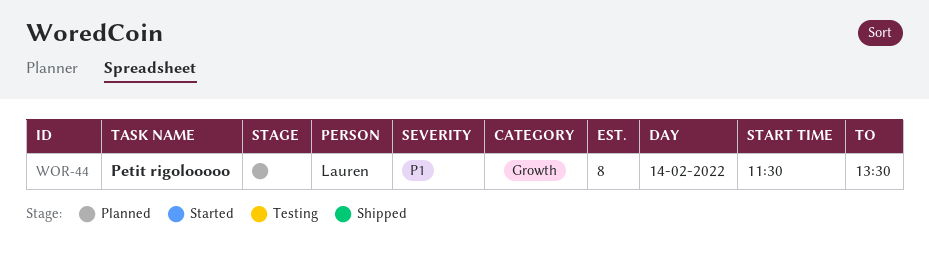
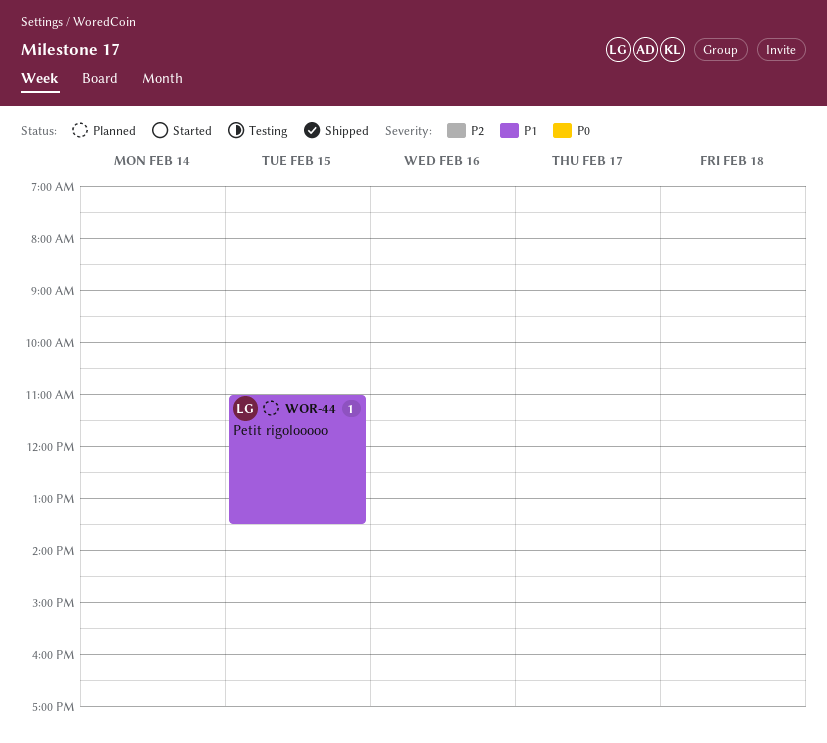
WOR-44, estimate: 8 -> 1
WOR-44, day: Feb 14 -> Feb 15
WOR-44, begins: 11:30 -> 11:00

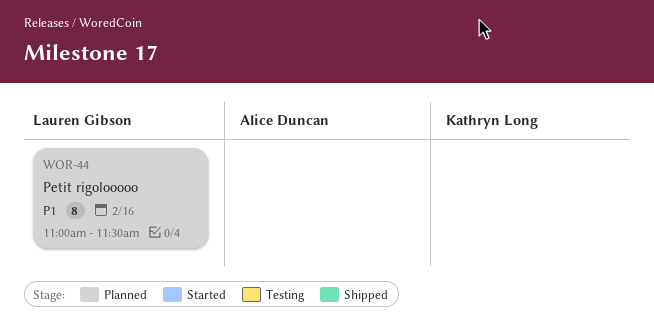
WOR-44, estimate: 1 -> 8
WOR-44, day: Feb 15 -> Feb 16
WOR-44, ends: 13:30 -> 11:30

